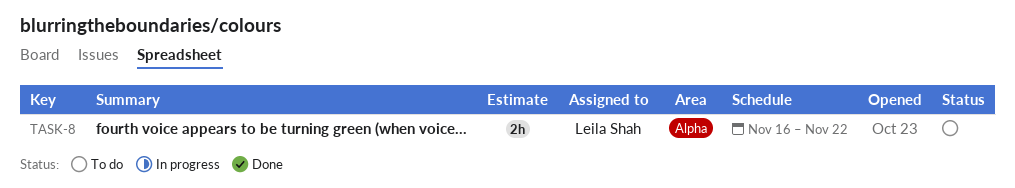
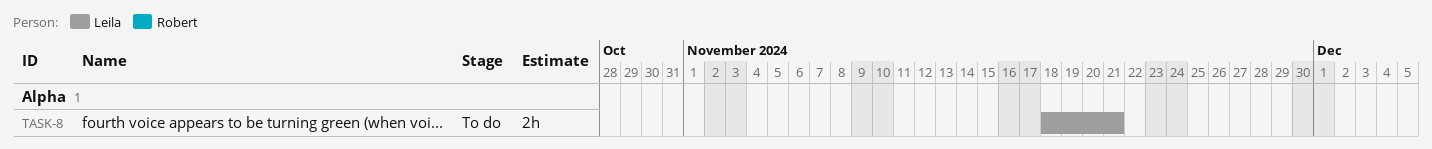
TASK-8, start: Nov 16 -> Nov 18
TASK-8, due: Nov 22 -> Nov 21

